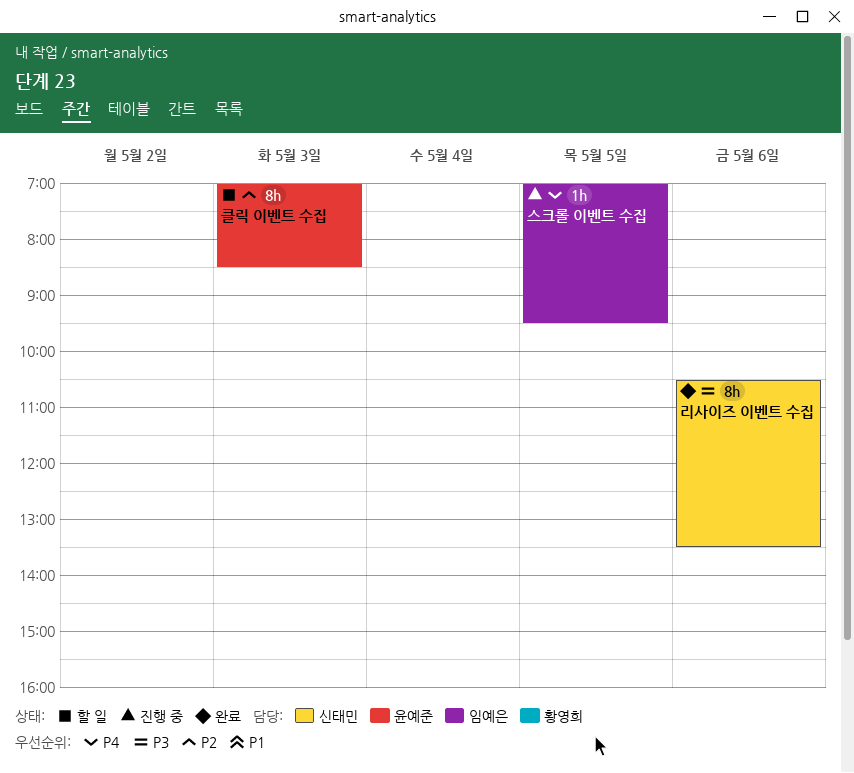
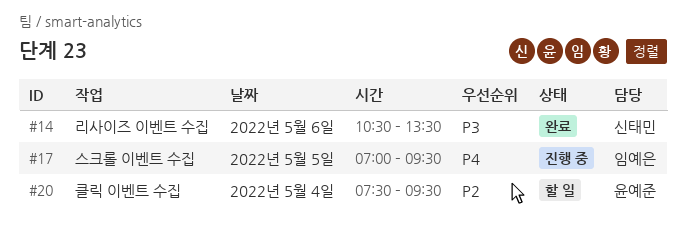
클릭 이벤트 수집, day: May 3 -> May 4
클릭 이벤트 수집, begins: 07:00 -> 07:30
클릭 이벤트 수집, ends: 08:30 -> 09:30

